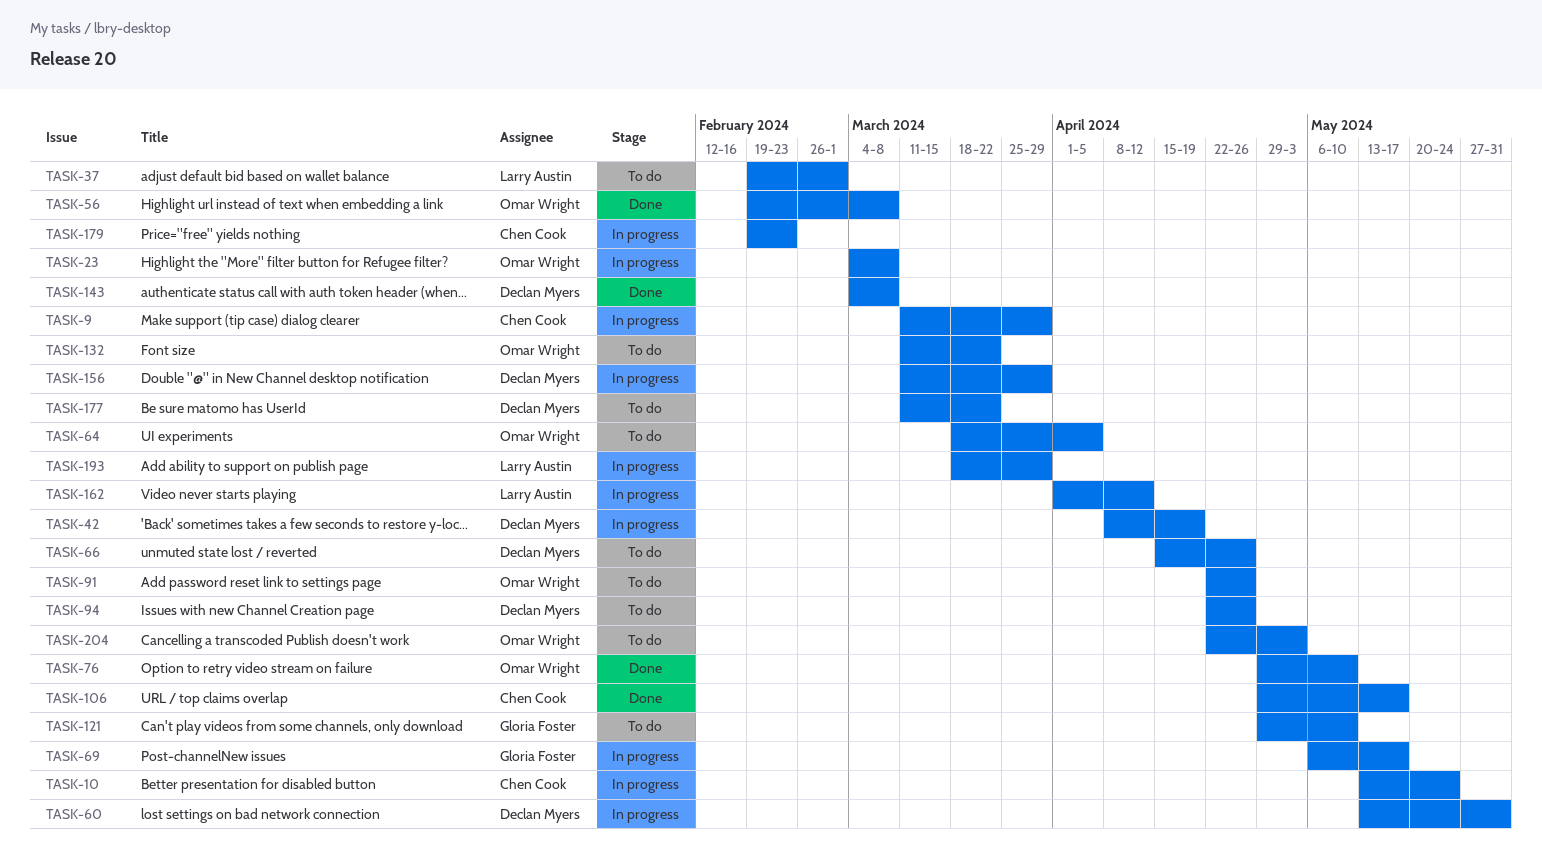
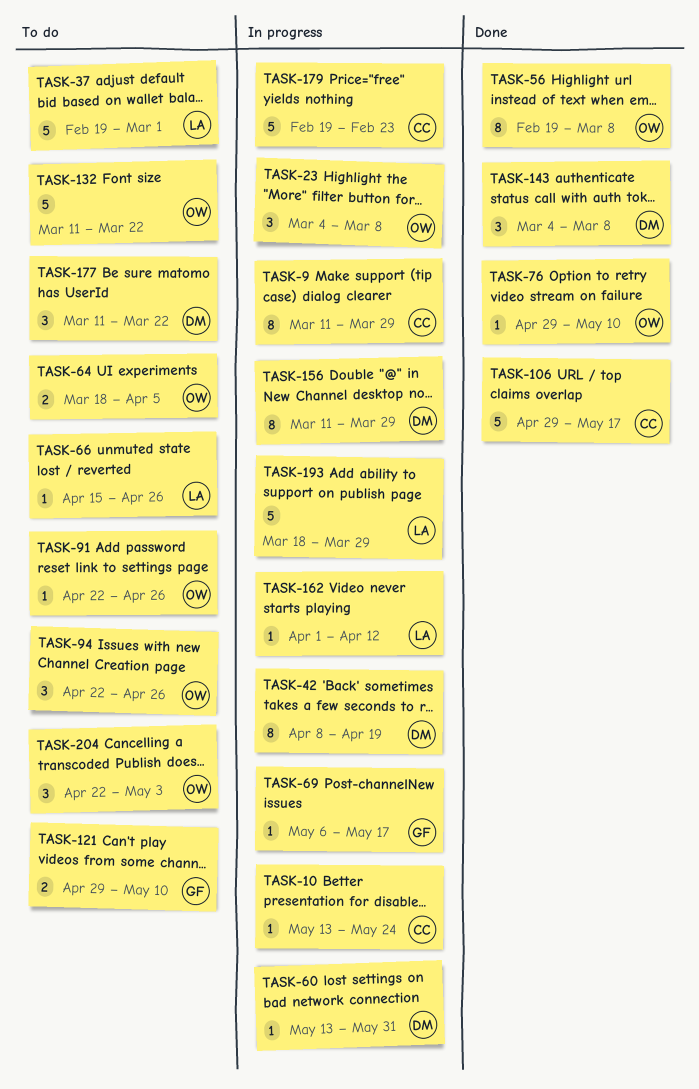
TASK-66, owner: Declan Myers -> Larry Austin
TASK-94, owner: Declan Myers -> Omar Wright

